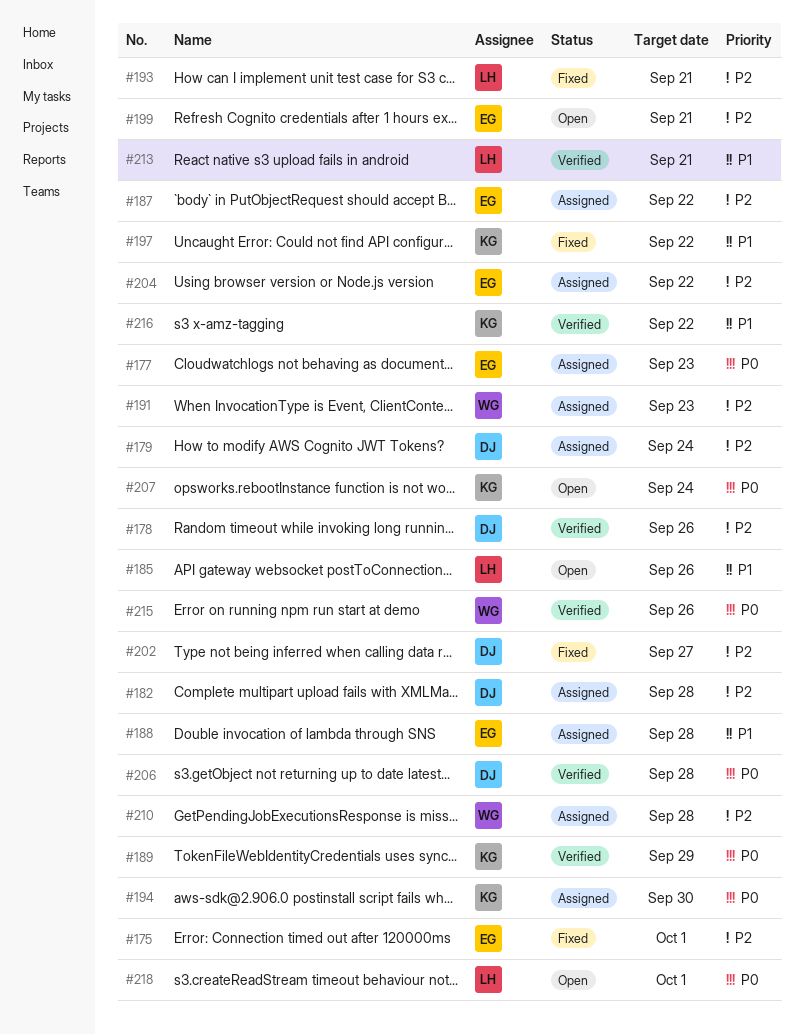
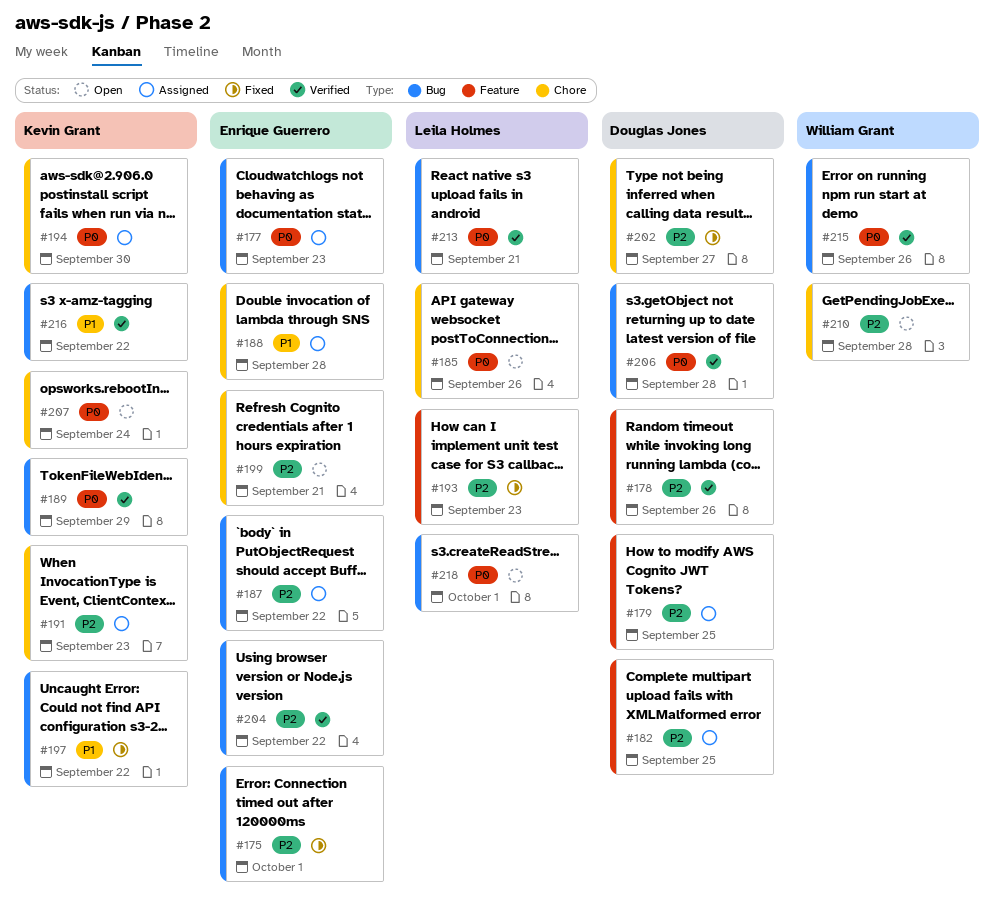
#179, due: Sep 24 -> Sep 25
#182, due: Sep 28 -> Sep 25
#185, priority: P1 -> P0
#191, owner: William Grant -> Kevin Grant
#193, due: Sep 21 -> Sep 23
#204, status: Assigned -> Verified
#210, status: Assigned -> Open
#213, priority: P1 -> P0

